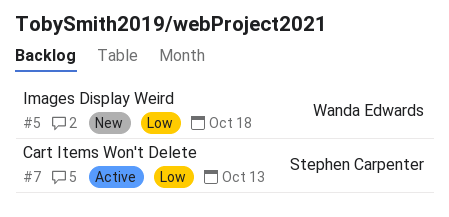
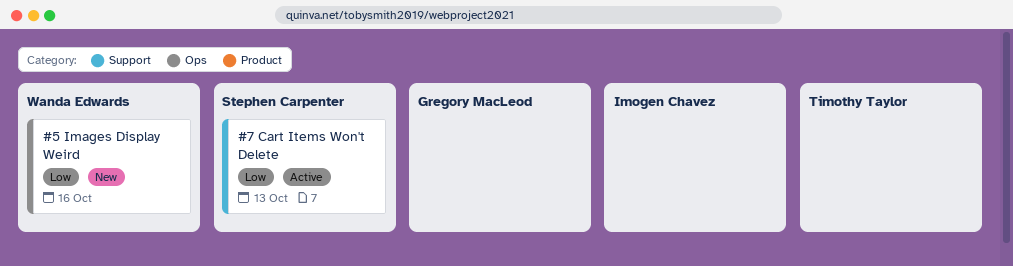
#5, due: Oct 18 -> Oct 16

